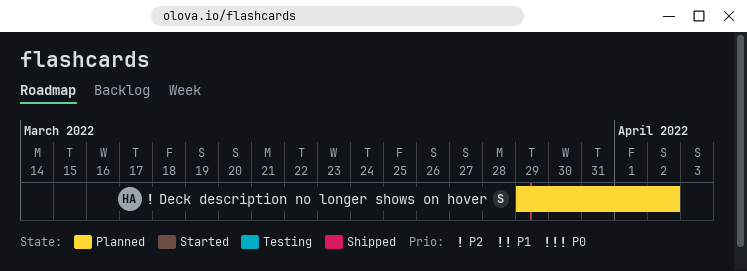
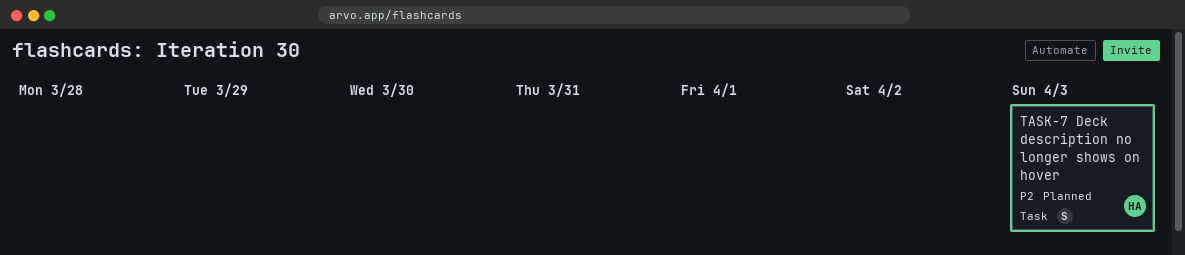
Deck description no longer shows on hover, due: Apr 2 -> Apr 3

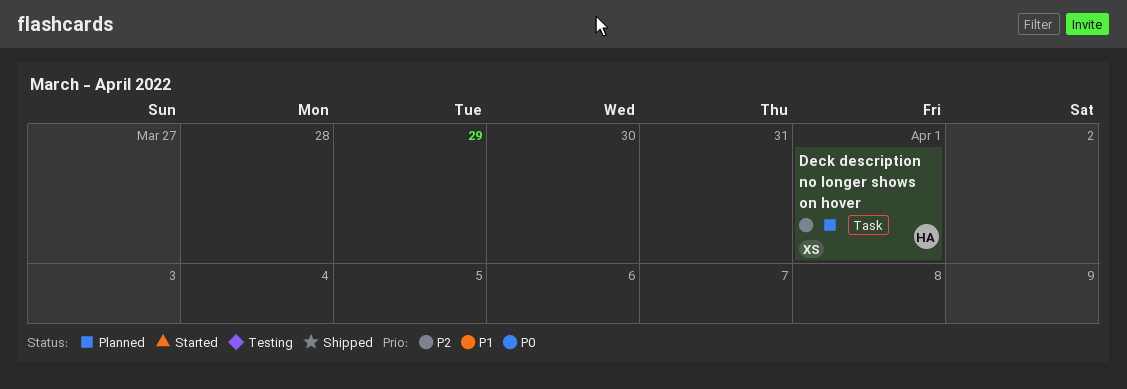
Deck description no longer shows on hover, estimate: S -> XS
Deck description no longer shows on hover, due: Apr 3 -> Apr 1

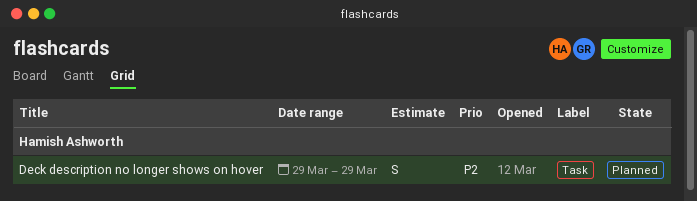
Deck description no longer shows on hover, estimate: XS -> S
Deck description no longer shows on hover, due: Apr 1 -> Mar 29

